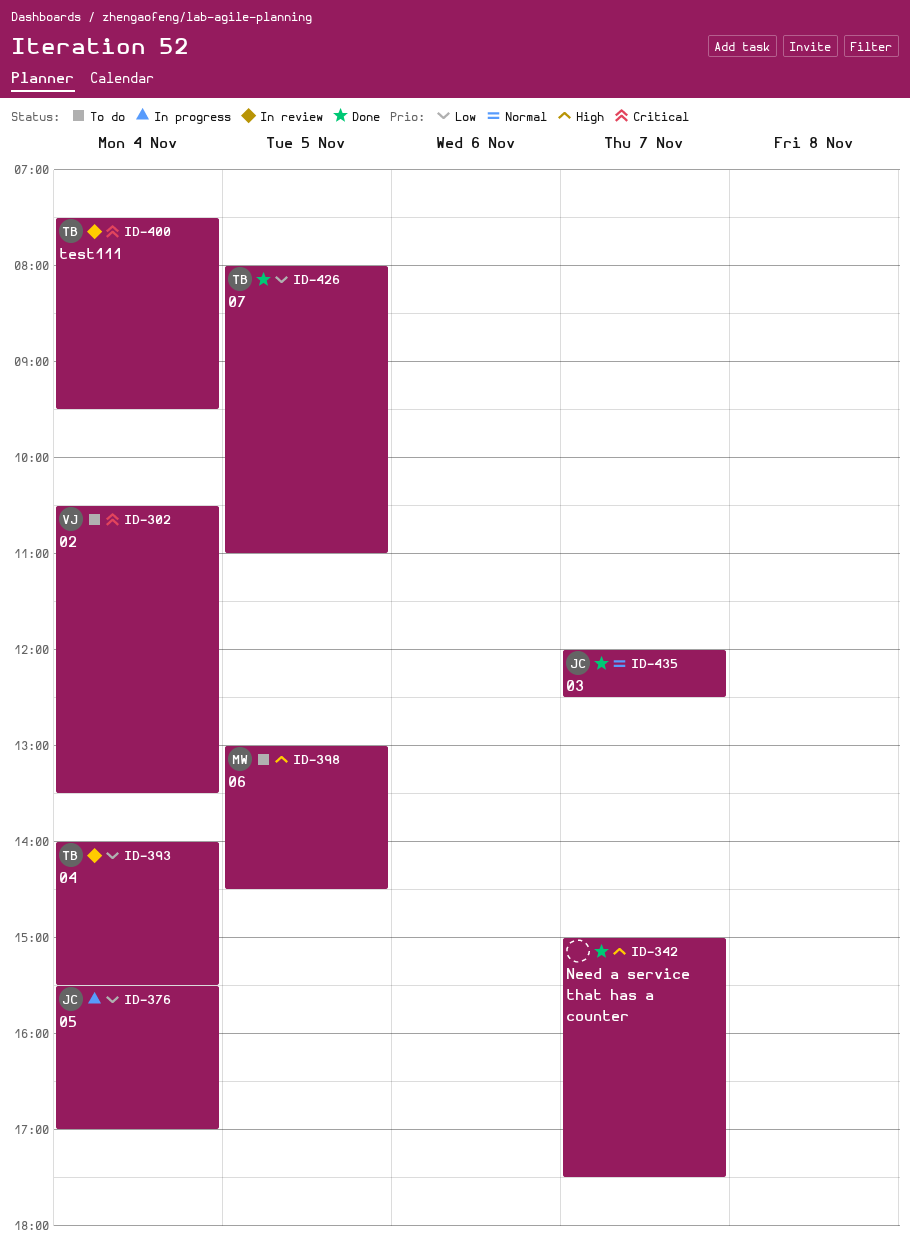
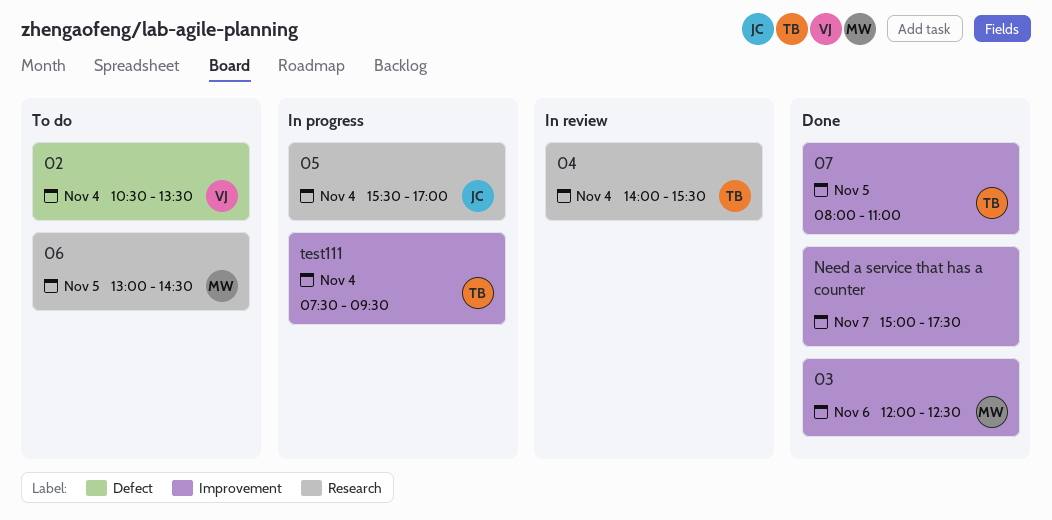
03, owner: JC -> MW
03, day: Nov 7 -> Nov 6
test111, status: In review -> In progress

